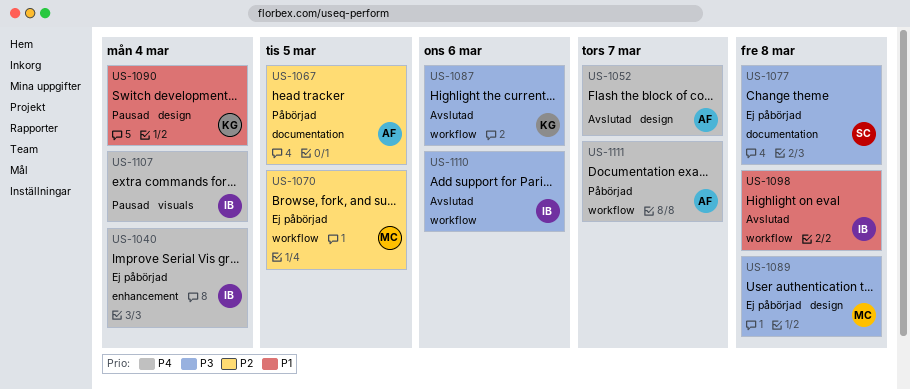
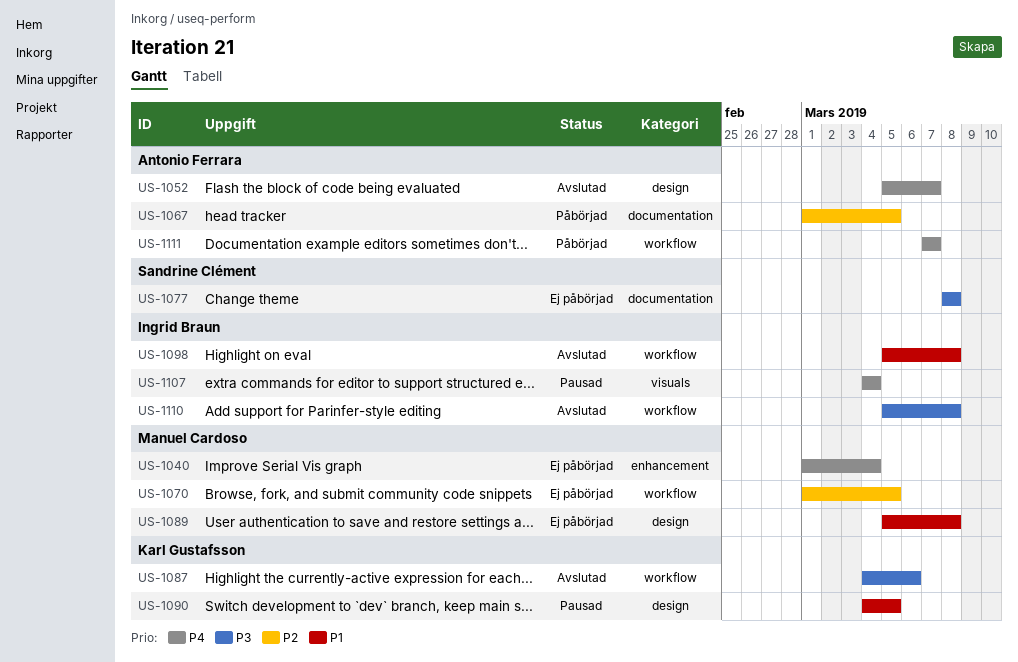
US-1040, owner: Ingrid Braun -> Manuel Cardoso
US-1089, priority: P3 -> P1
US-1090, due: Mar 4 -> Mar 5
US-1110, due: Mar 6 -> Mar 8

